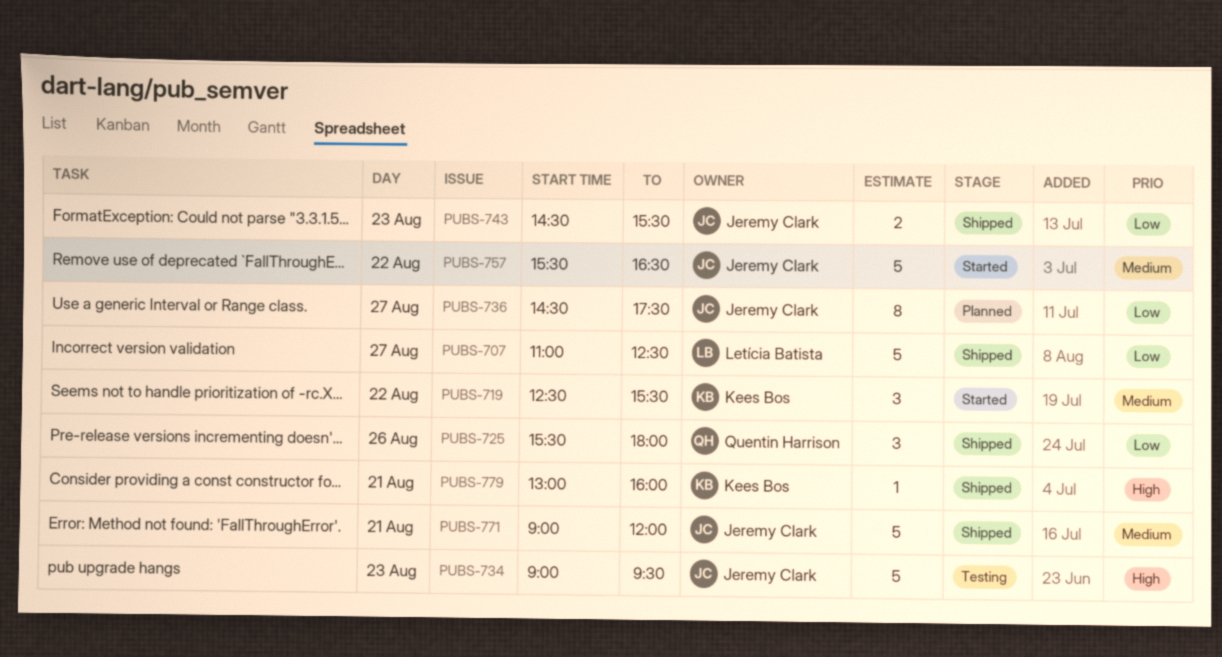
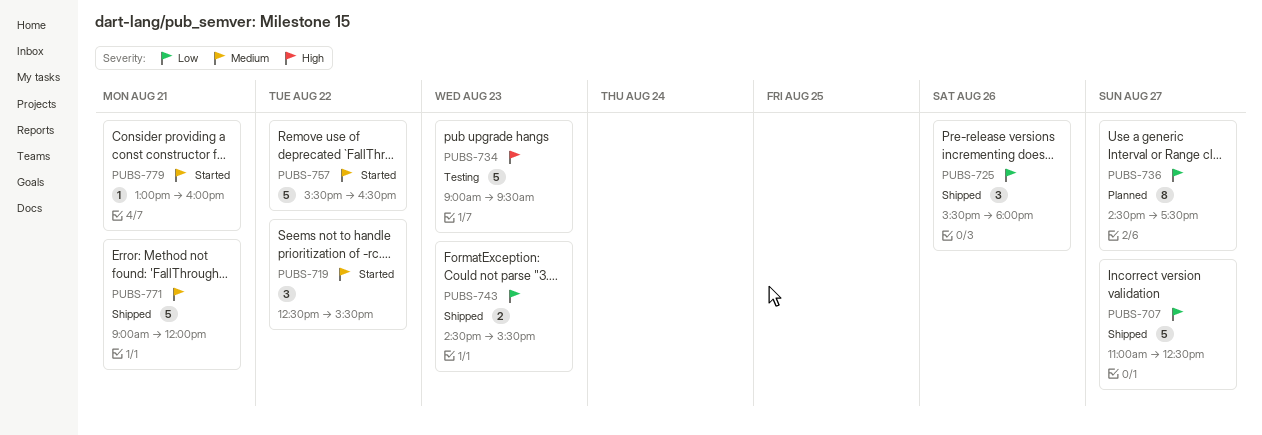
PUBS-779, status: Shipped -> Started
PUBS-779, priority: High -> Medium

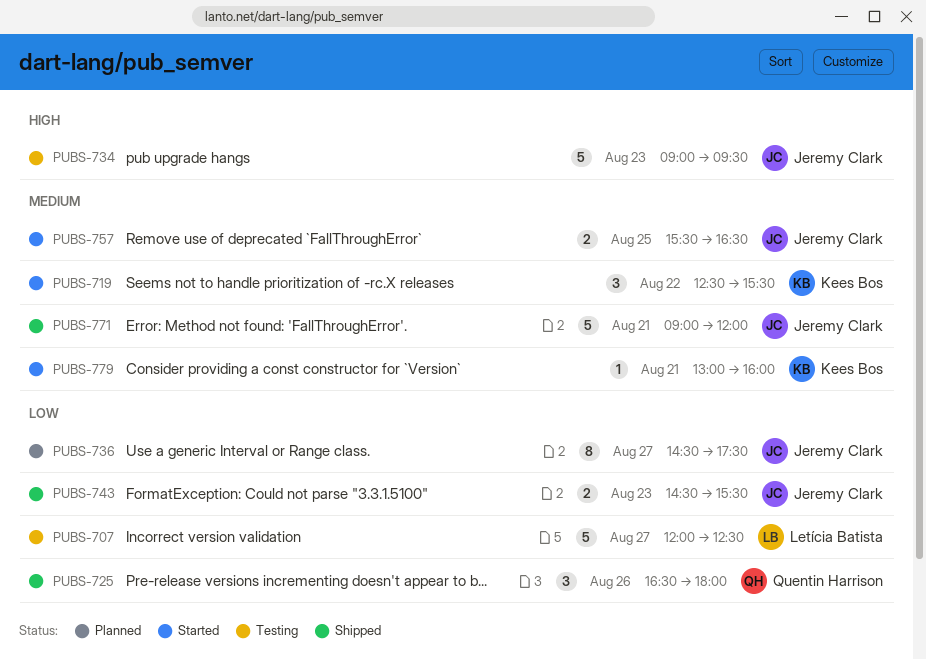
PUBS-707, status: Shipped -> Testing
PUBS-707, begins: 11:00 -> 12:00
PUBS-725, begins: 15:30 -> 16:30
PUBS-757, estimate: 5 -> 2
PUBS-757, day: Aug 22 -> Aug 25

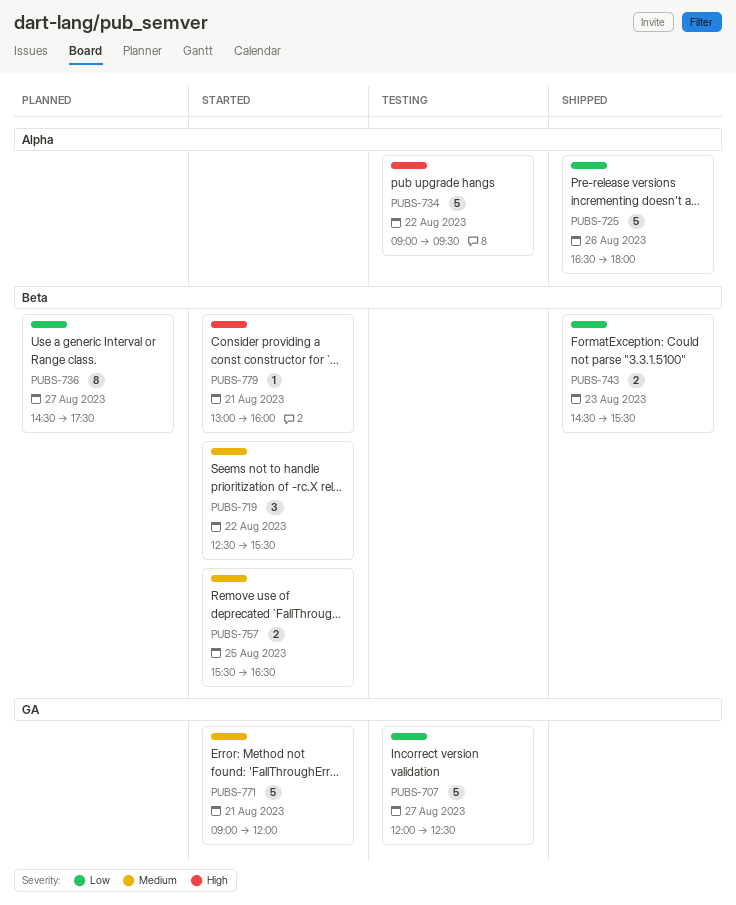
PUBS-725, estimate: 3 -> 5
PUBS-734, day: Aug 23 -> Aug 22
PUBS-771, status: Shipped -> Started
PUBS-779, priority: Medium -> High

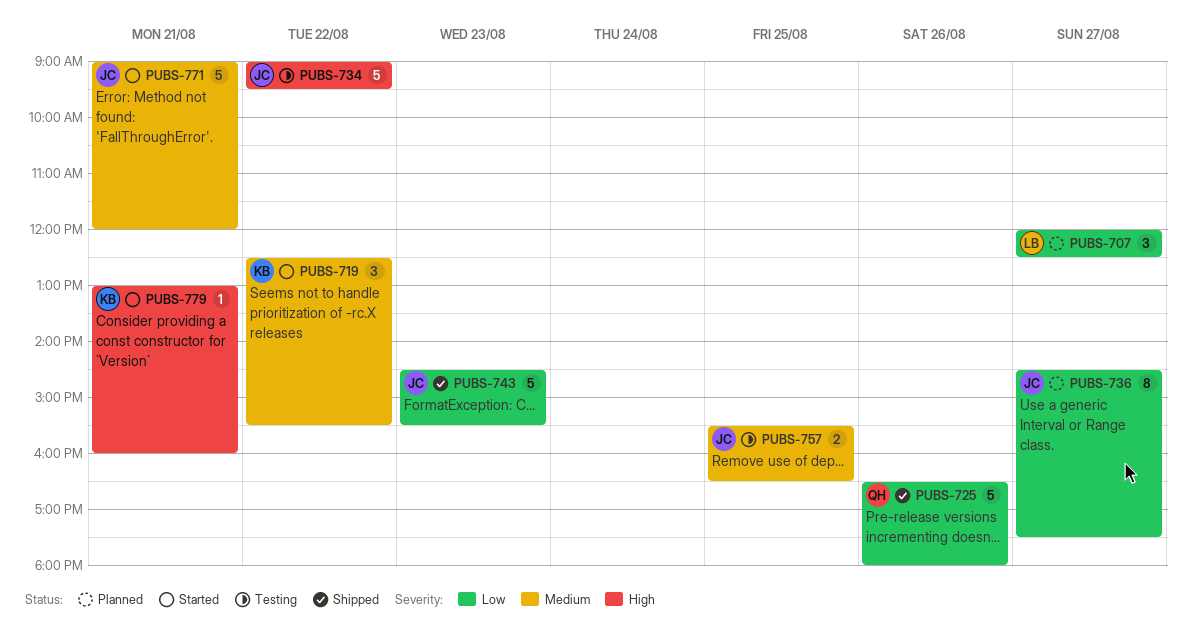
PUBS-707, status: Testing -> Planned
PUBS-707, estimate: 5 -> 3
PUBS-743, estimate: 2 -> 5
PUBS-757, status: Started -> Testing

